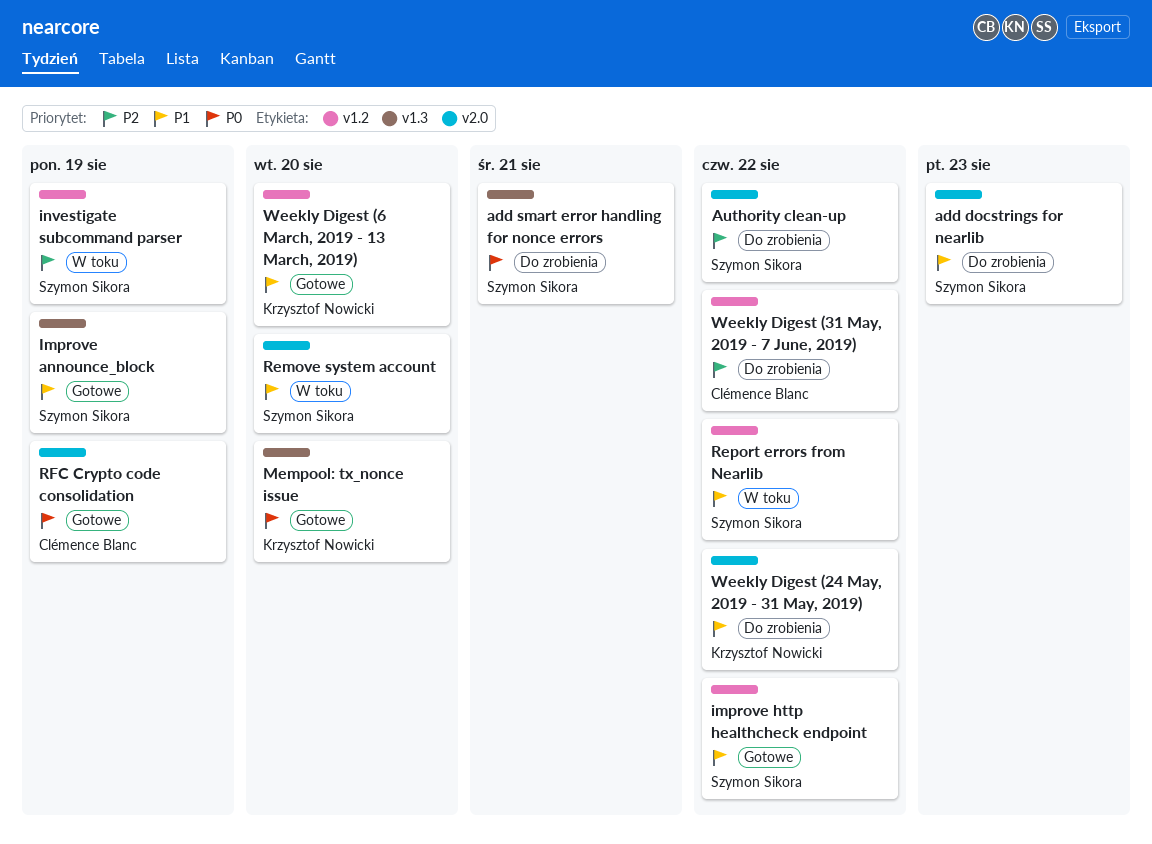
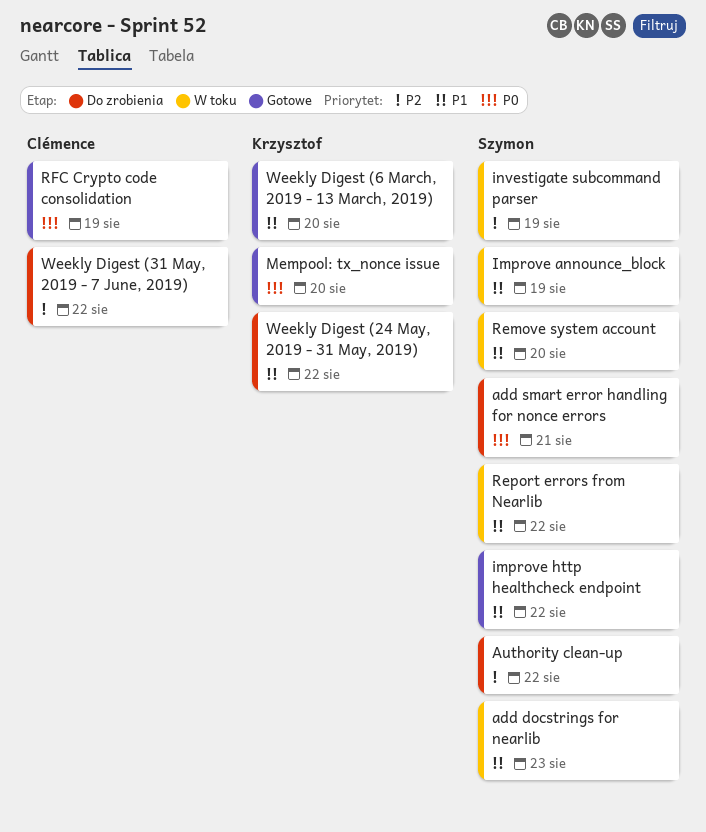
add docstrings for nearlib, status: Do zrobienia -> W toku
Improve announce_block, status: Gotowe -> W toku

